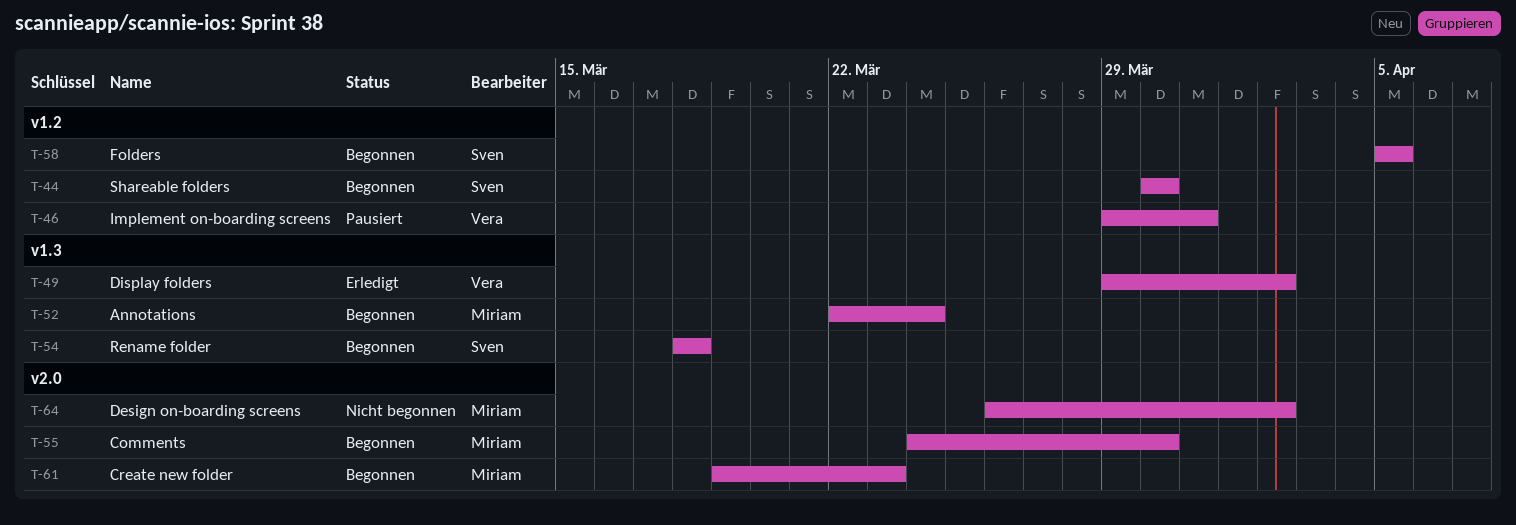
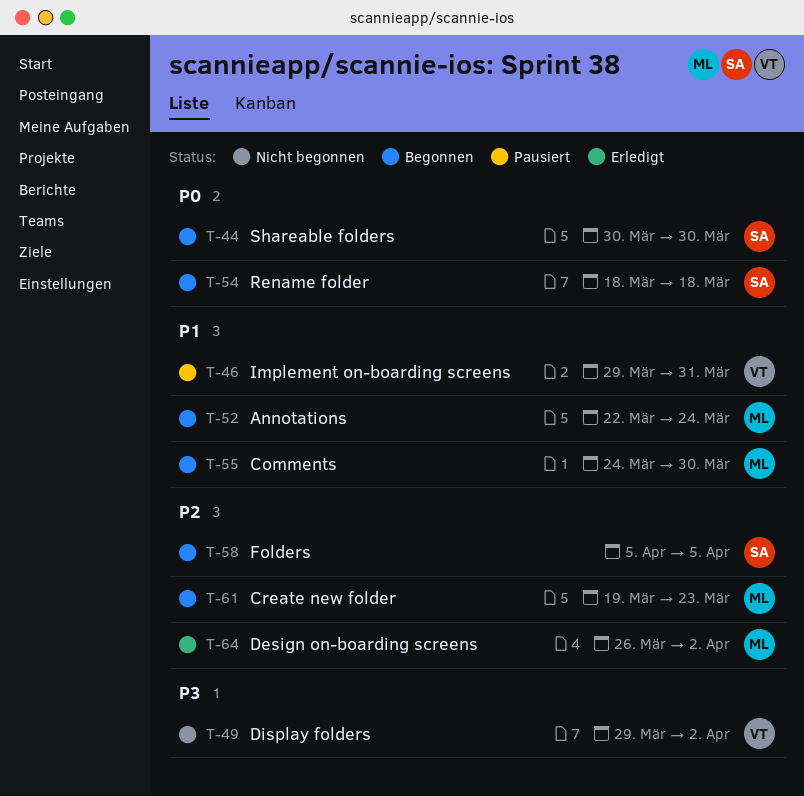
T-49, status: Erledigt -> Nicht begonnen
T-64, status: Nicht begonnen -> Erledigt

